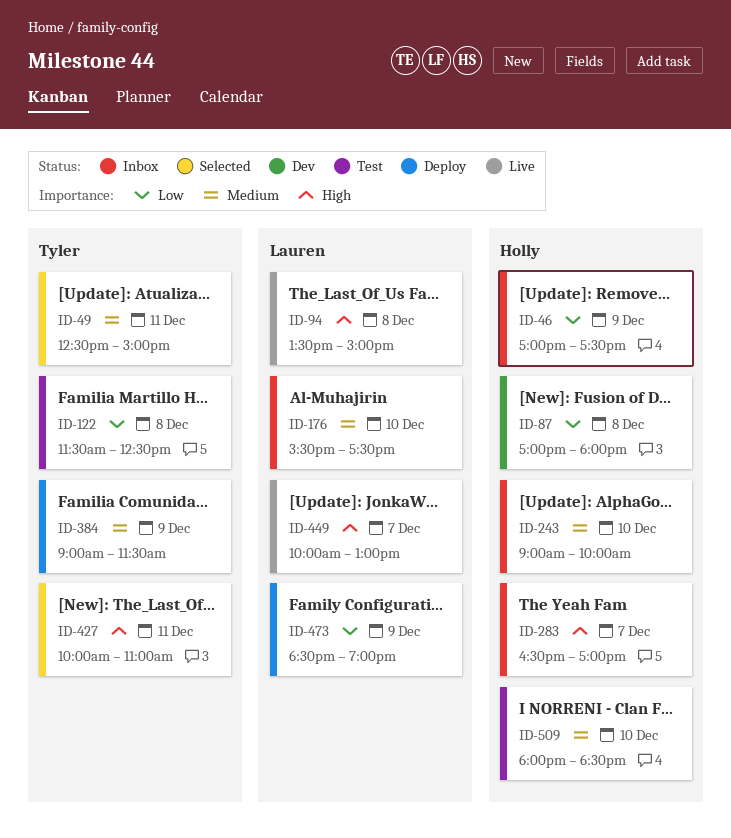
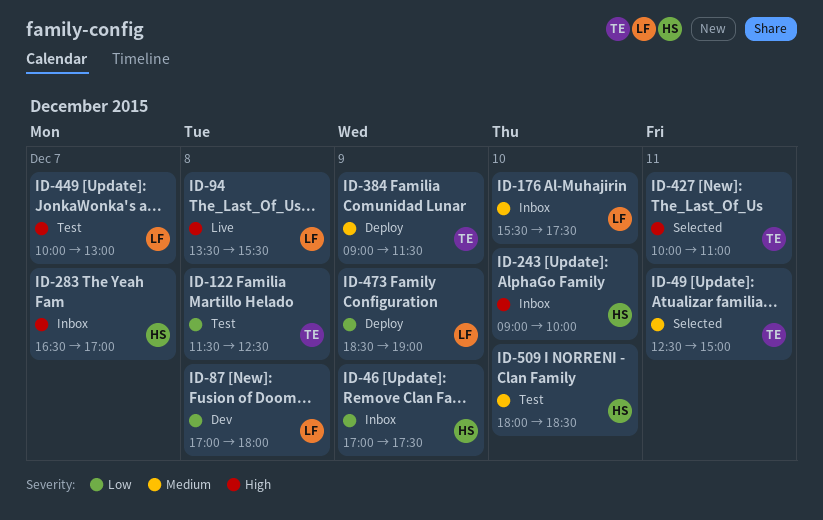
ID-87, owner: Holly -> Lauren
ID-94, ends: 15:00 -> 15:30
ID-243, priority: Medium -> High
ID-449, status: Live -> Test

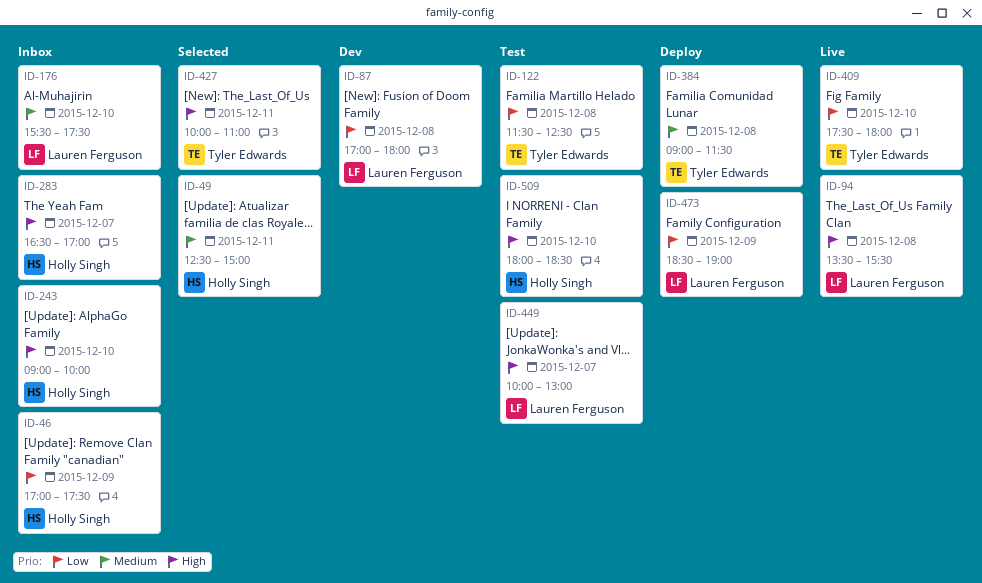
ID-49, owner: Tyler Edwards -> Holly Singh
ID-384, day: Dec 9 -> Dec 8
ID-409: none -> present
ID-509, priority: Medium -> High

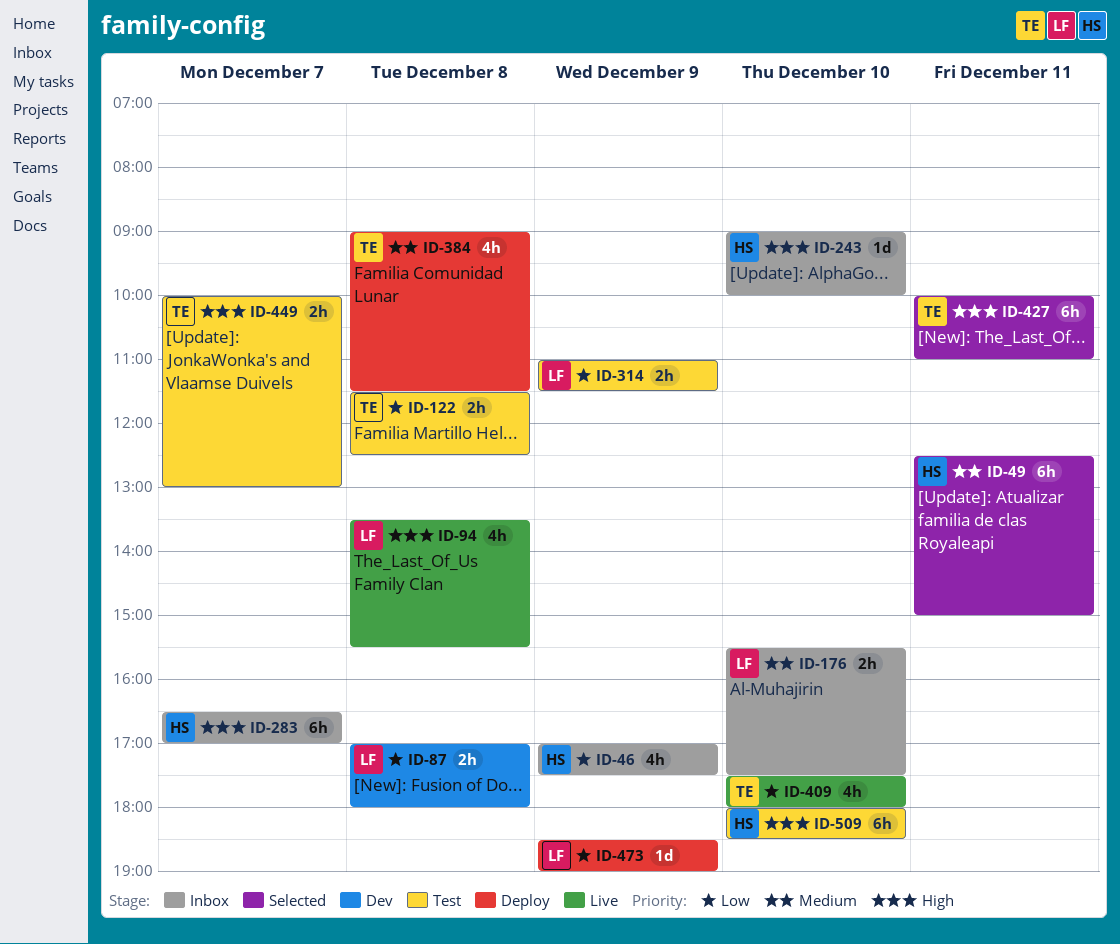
ID-314: none -> present
ID-449, owner: Lauren Ferguson -> Tyler Edwards

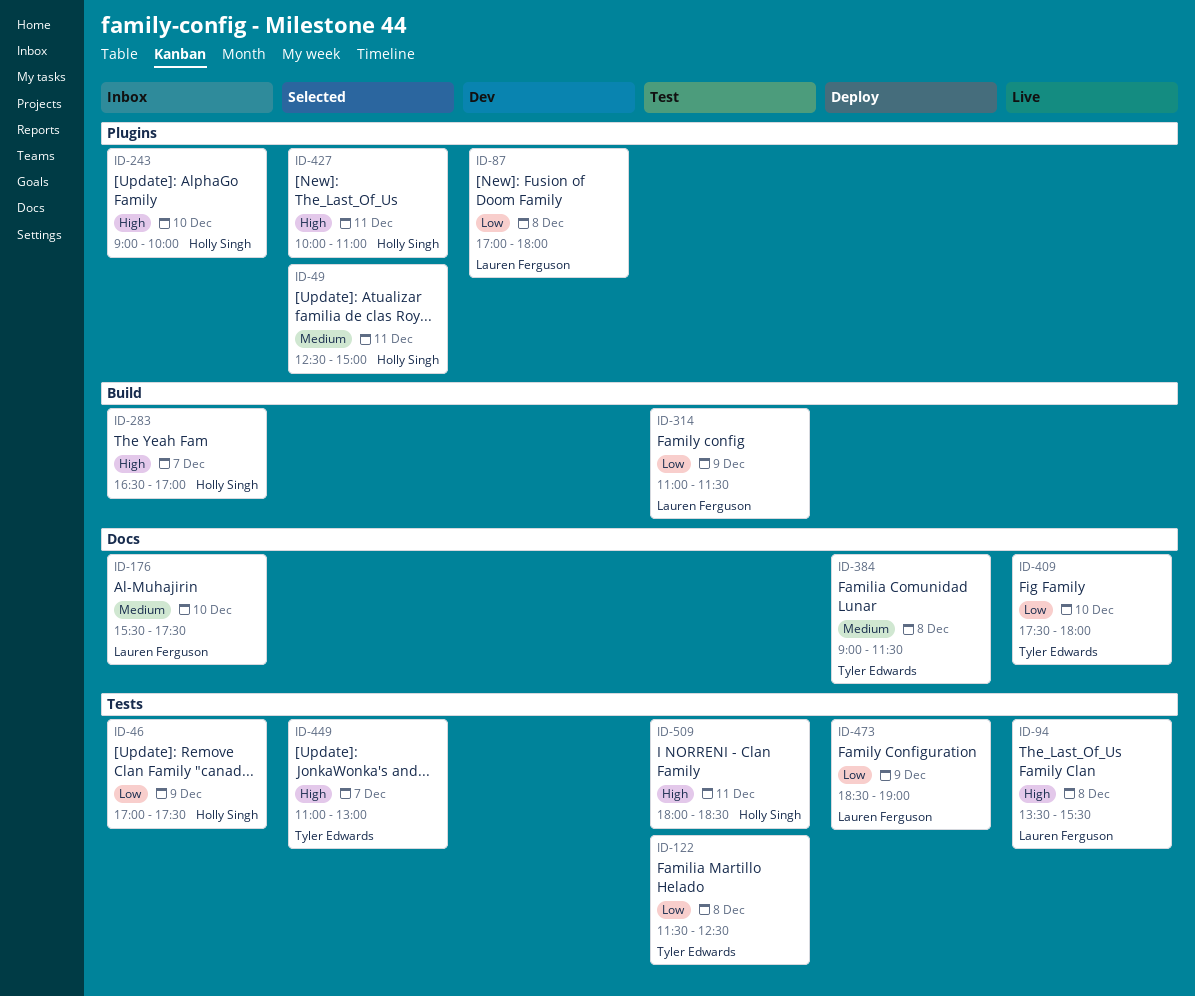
ID-427, owner: Tyler Edwards -> Holly Singh
ID-449, status: Test -> Selected
ID-449, begins: 10:00 -> 11:00
ID-509, day: Dec 10 -> Dec 11

